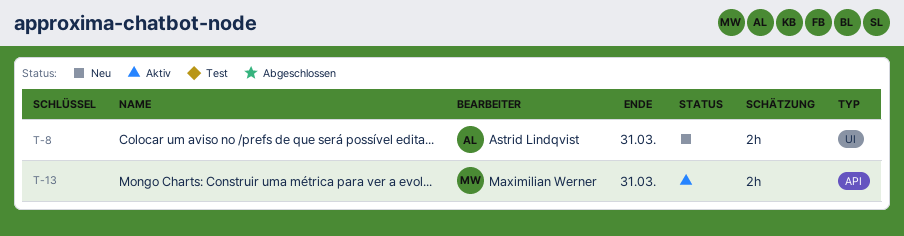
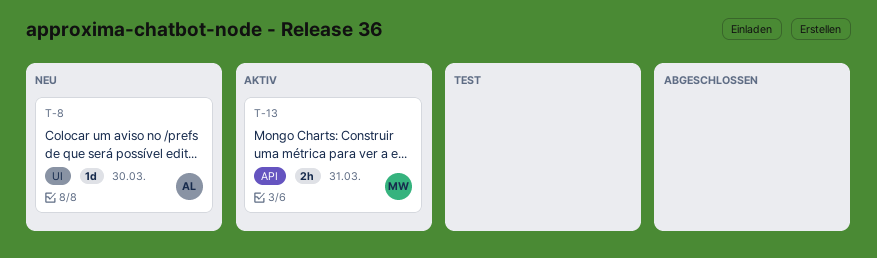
T-8, estimate: 2h -> 1d
T-8, due: Mar 31 -> Mar 30

